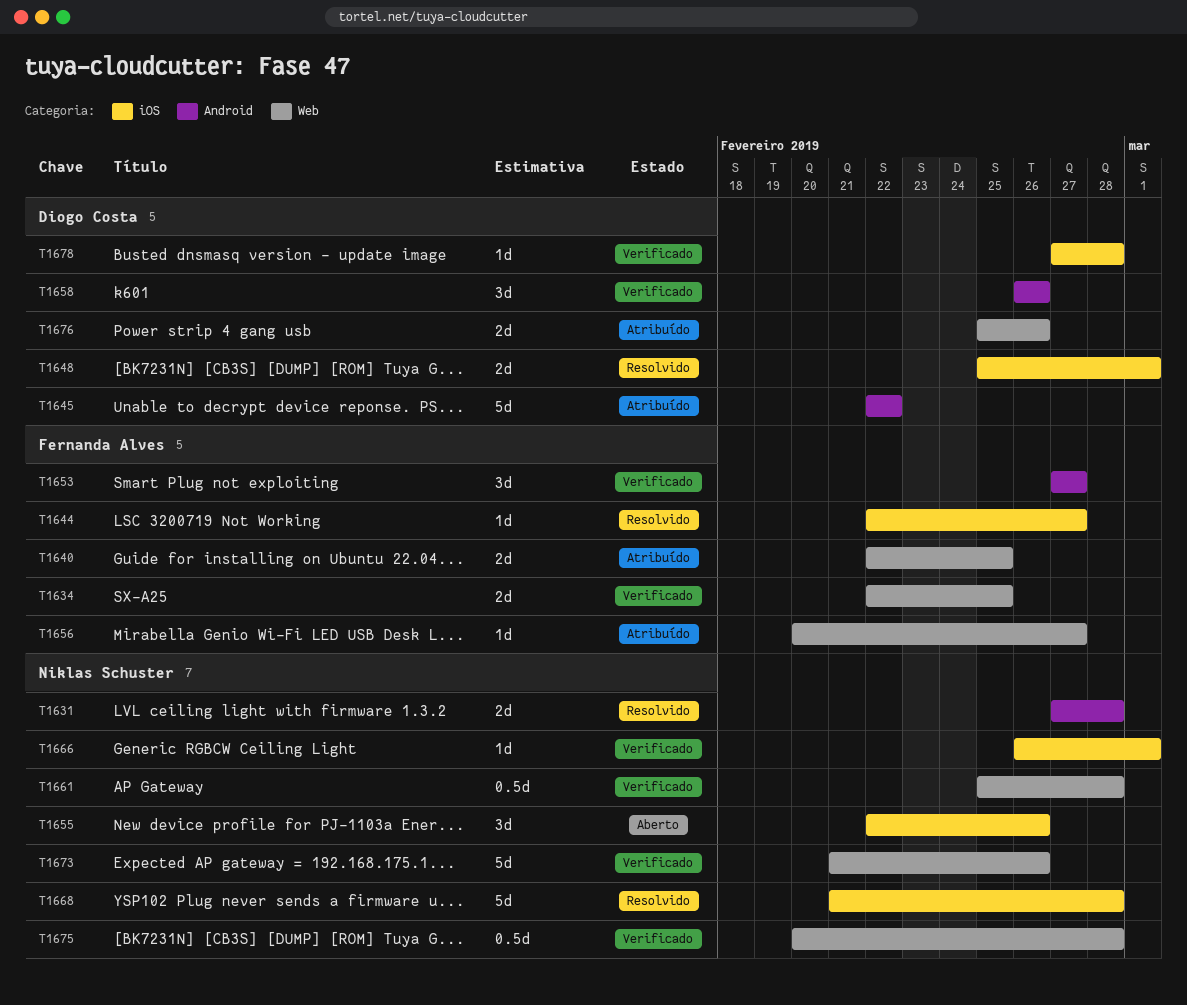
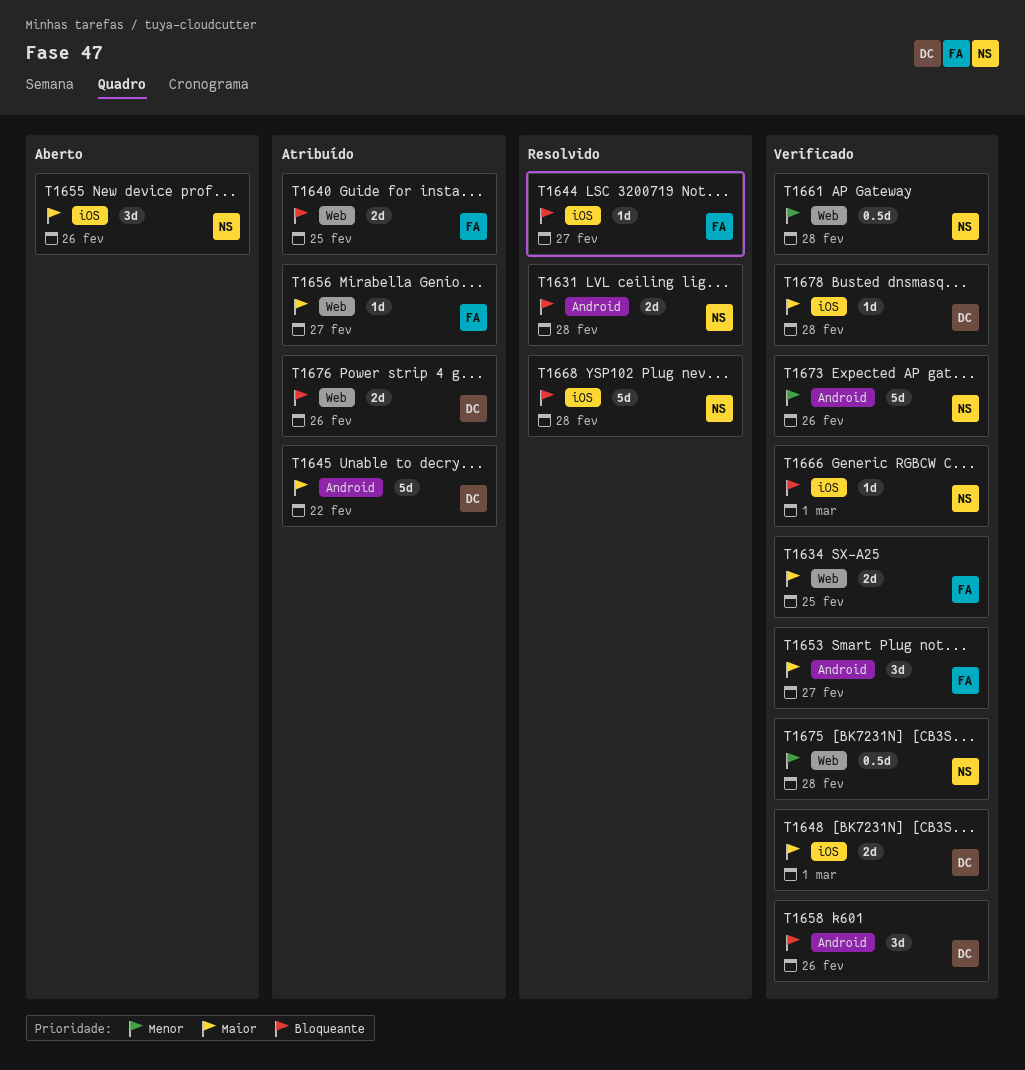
T1648, status: Resolvido -> Verificado
T1673, label: Web -> Android

